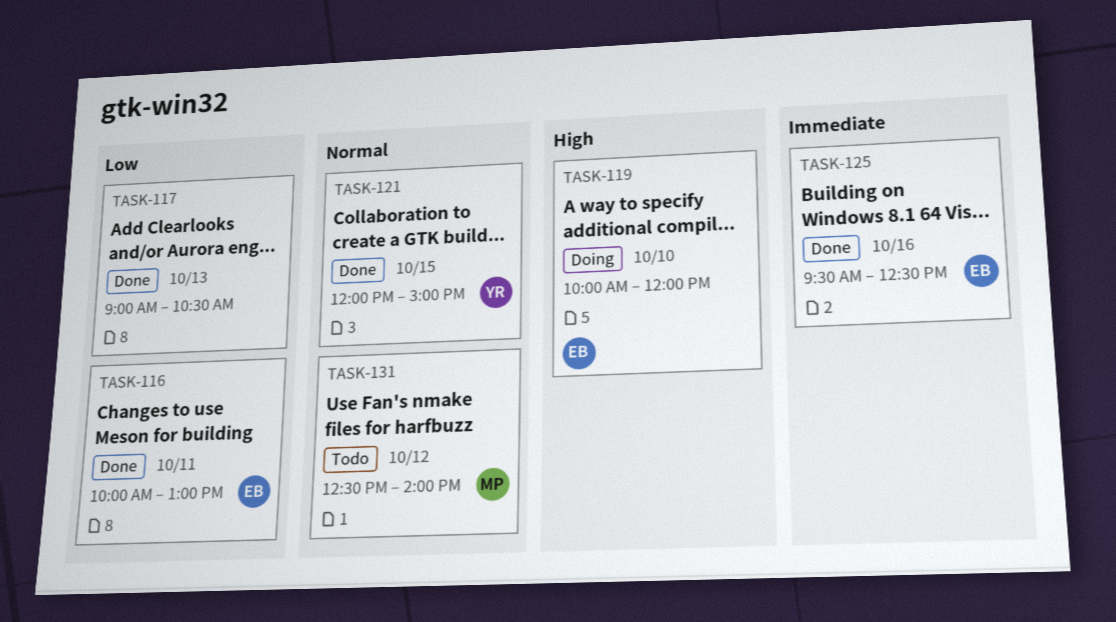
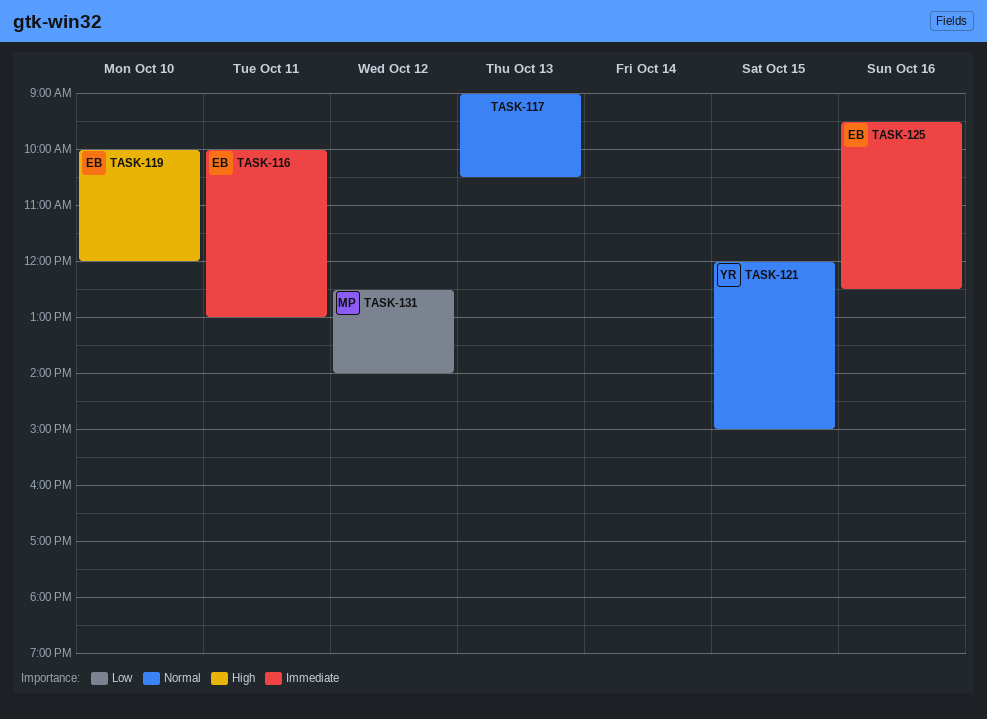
TASK-116, priority: Low -> Immediate
TASK-117, priority: Low -> Normal
TASK-131, priority: Normal -> Low

